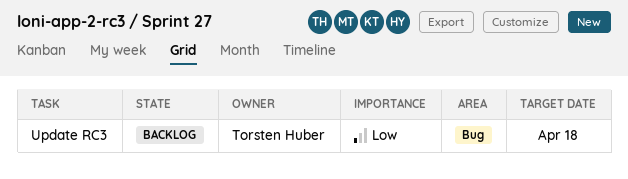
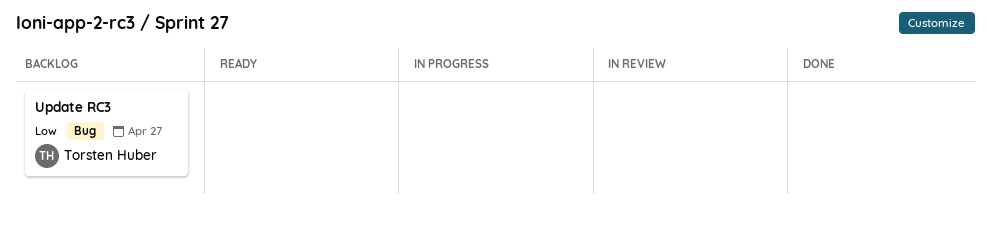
Update RC3, due: Apr 18 -> Apr 27

